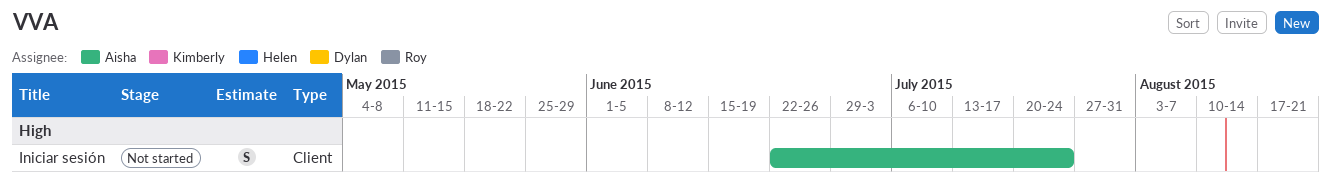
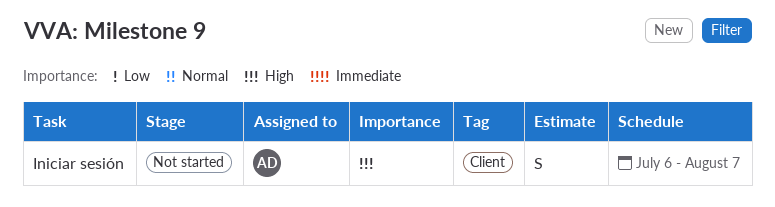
Iniciar sesión, start: Jun 22 -> Jul 6
Iniciar sesión, due: Jul 24 -> Aug 7

